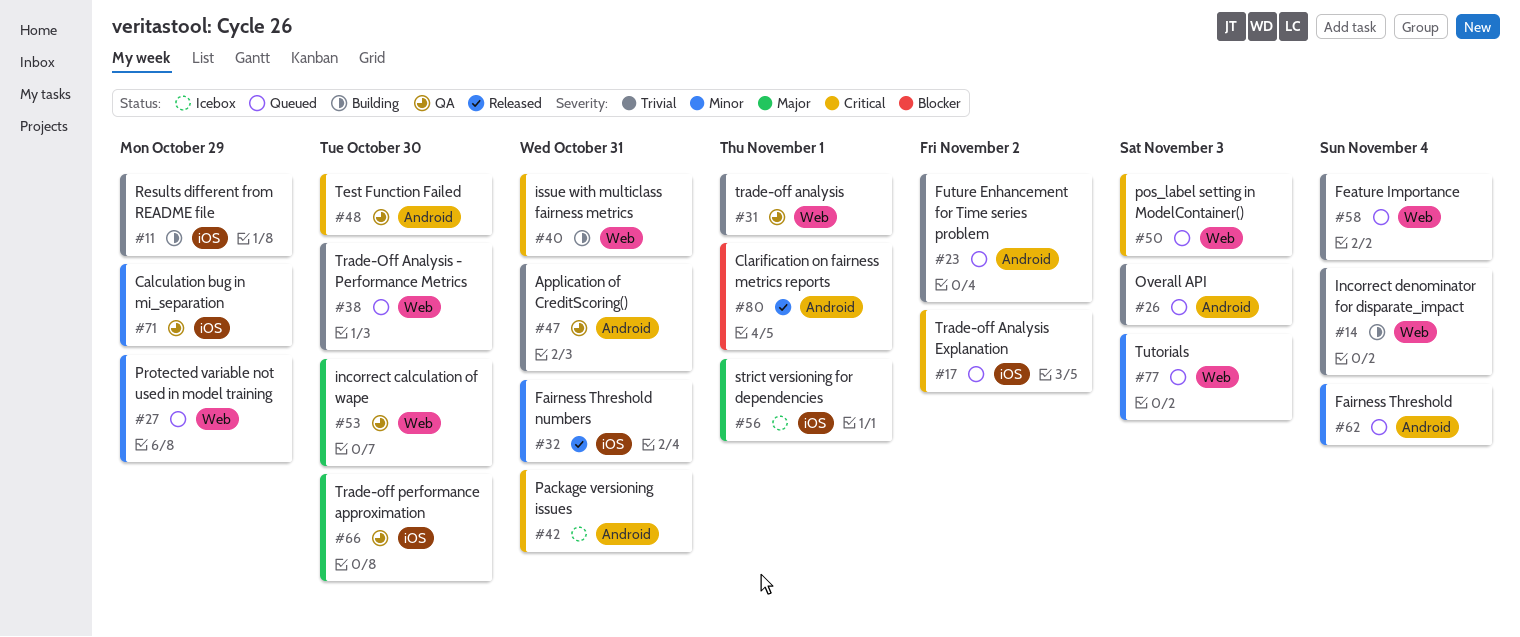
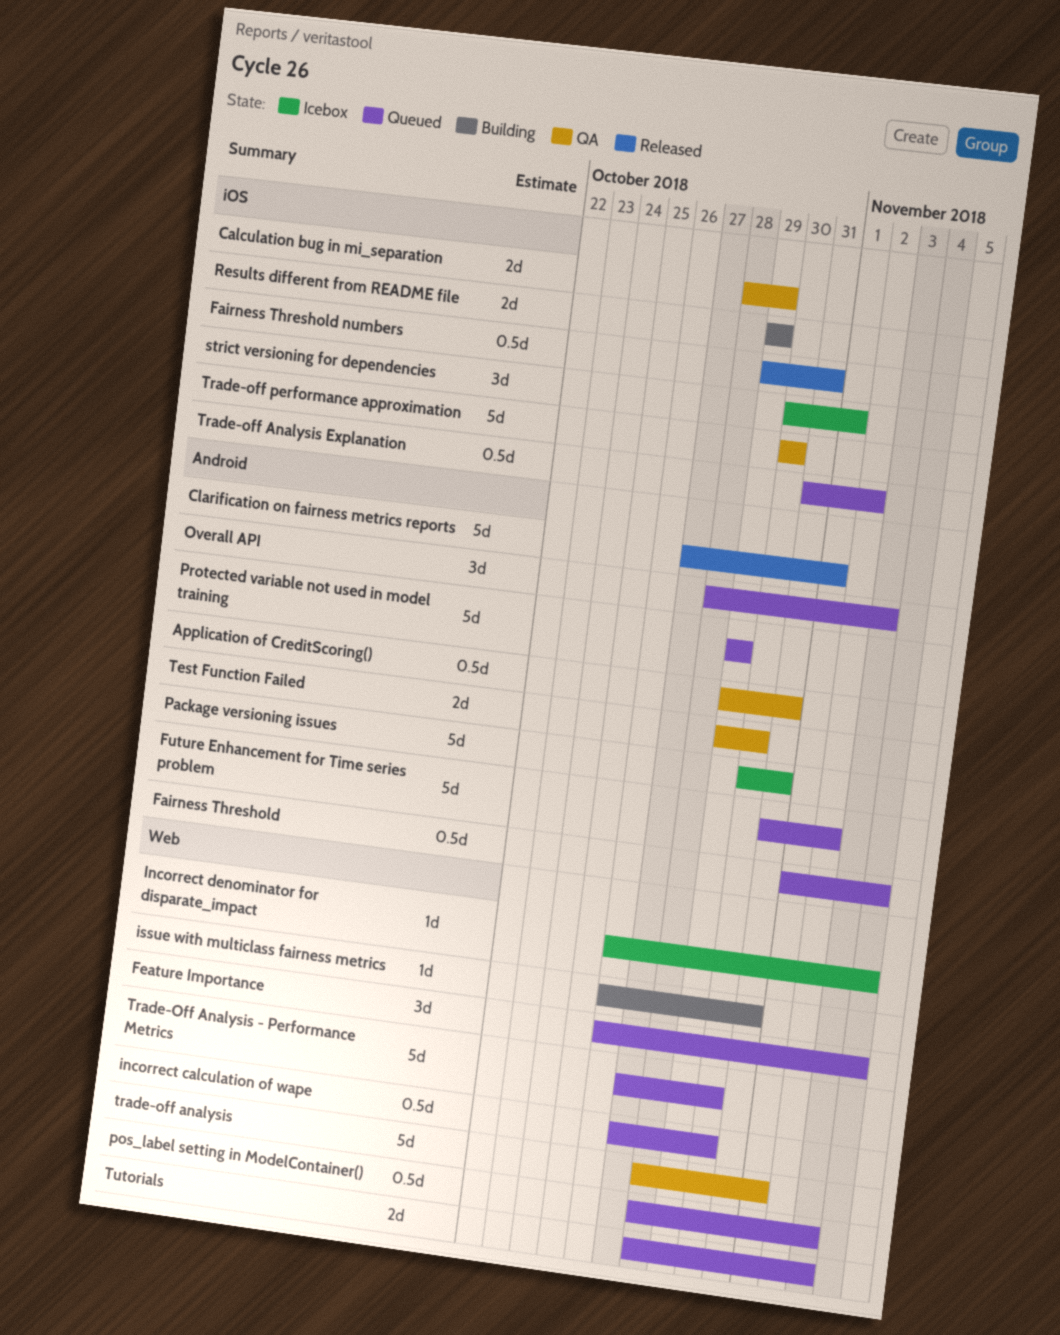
incorrect calculation of wape, status: QA -> Queued
Incorrect denominator for disparate_impact, status: Building -> Icebox
Protected variable not used in model training, label: Web -> Android

